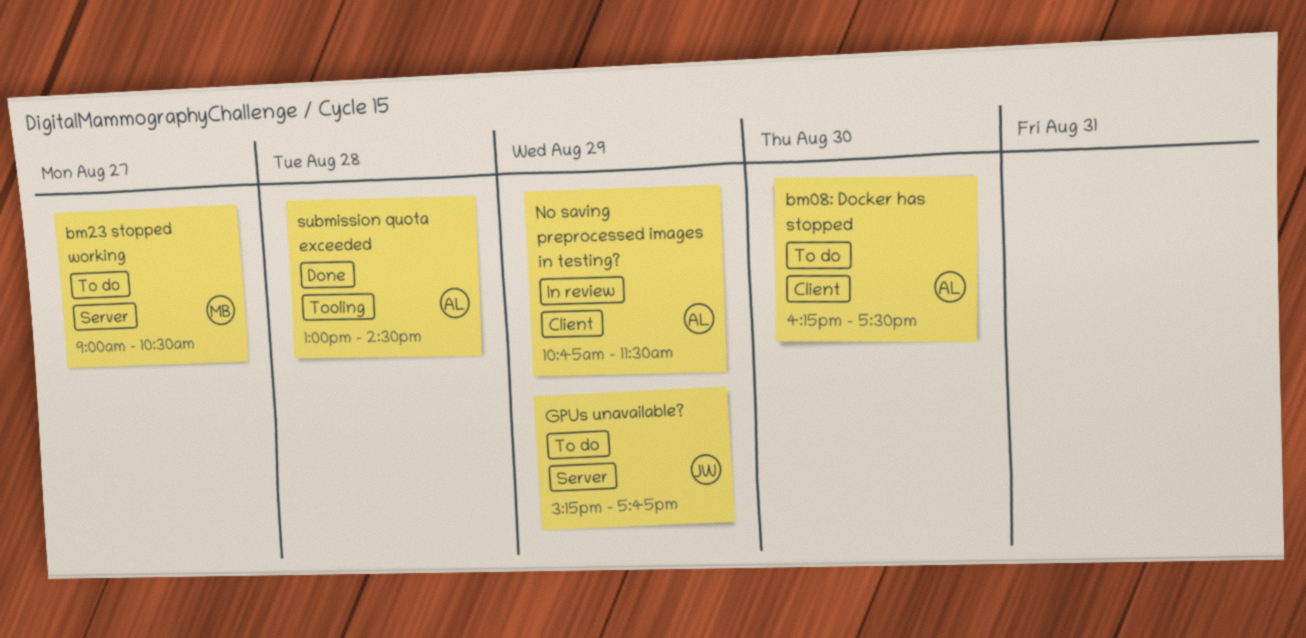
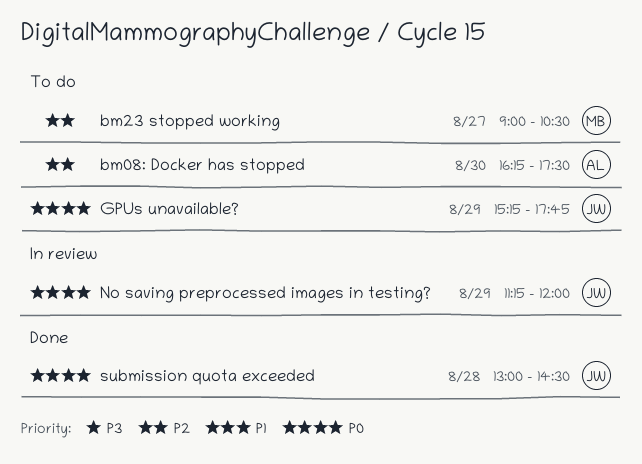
No saving preprocessed images in testing?, owner: AL -> JW
No saving preprocessed images in testing?, begins: 10:45 -> 11:15
No saving preprocessed images in testing?, ends: 11:30 -> 12:00
submission quota exceeded, owner: AL -> JW

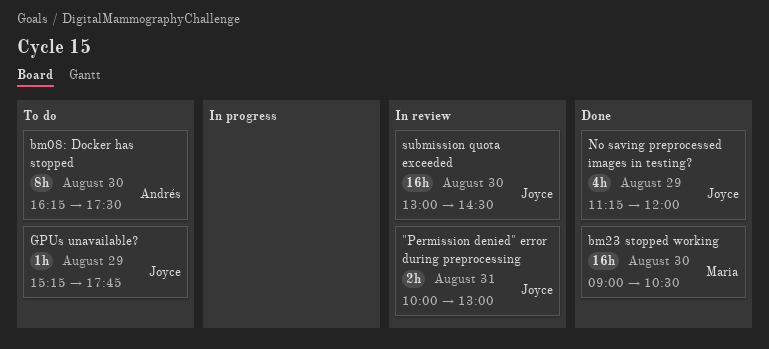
"Permission denied" error during preprocessing: none -> present
bm23 stopped working, status: To do -> Done
bm23 stopped working, day: Aug 27 -> Aug 30
No saving preprocessed images in testing?, status: In review -> Done
submission quota exceeded, status: Done -> In review
submission quota exceeded, day: Aug 28 -> Aug 30

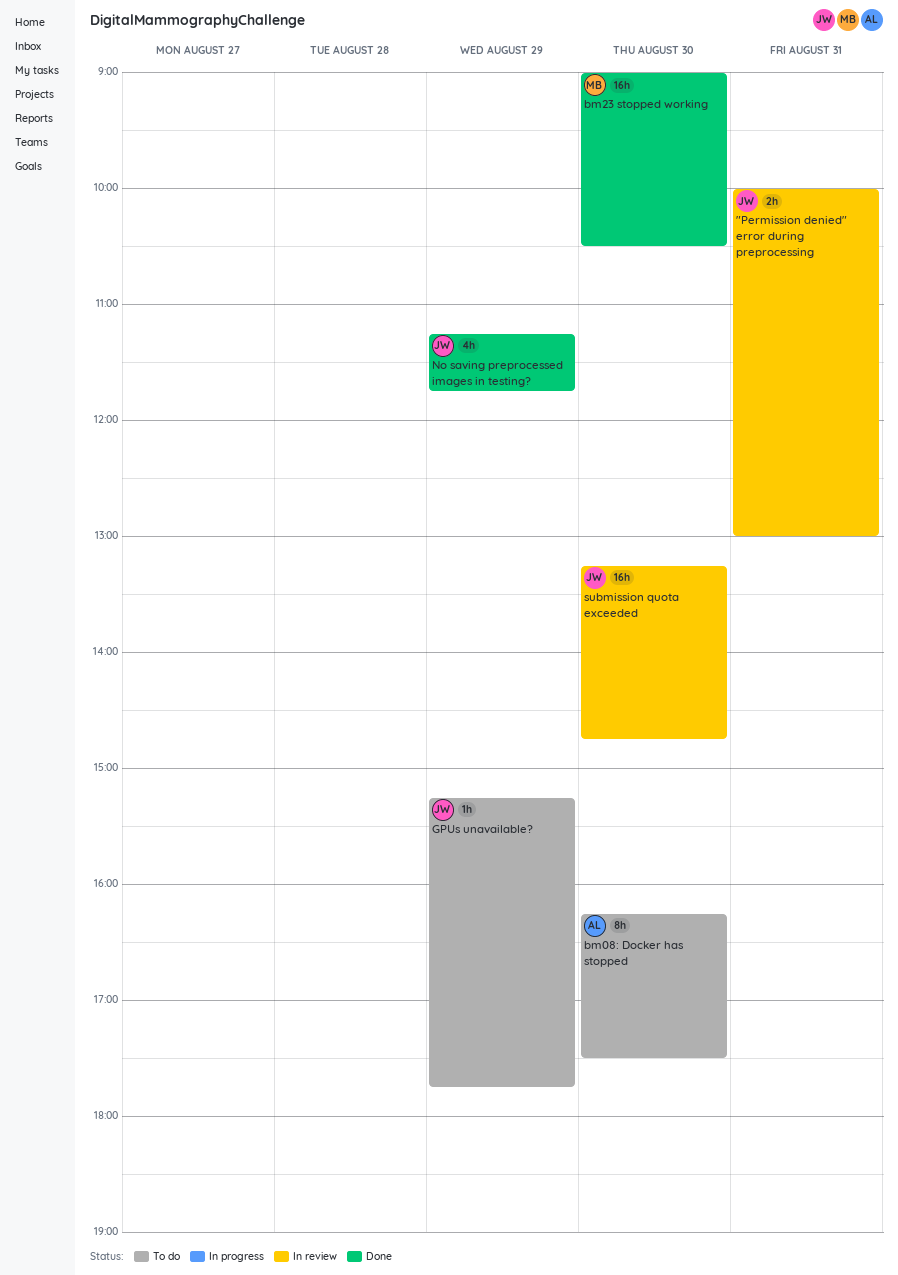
No saving preprocessed images in testing?, ends: 12:00 -> 11:45
submission quota exceeded, begins: 13:00 -> 13:15
submission quota exceeded, ends: 14:30 -> 14:45

